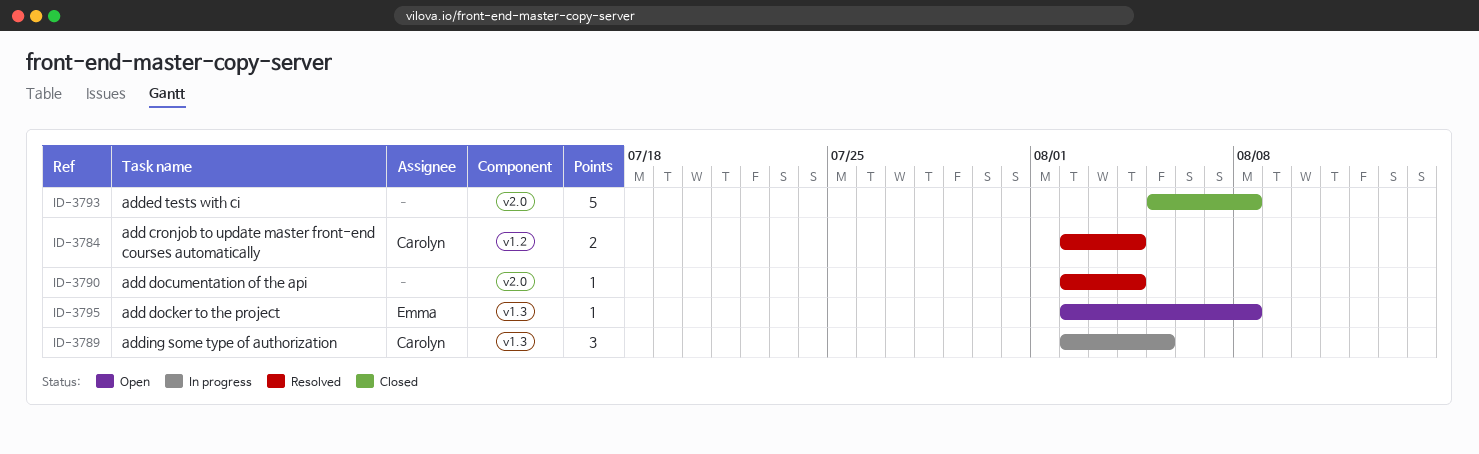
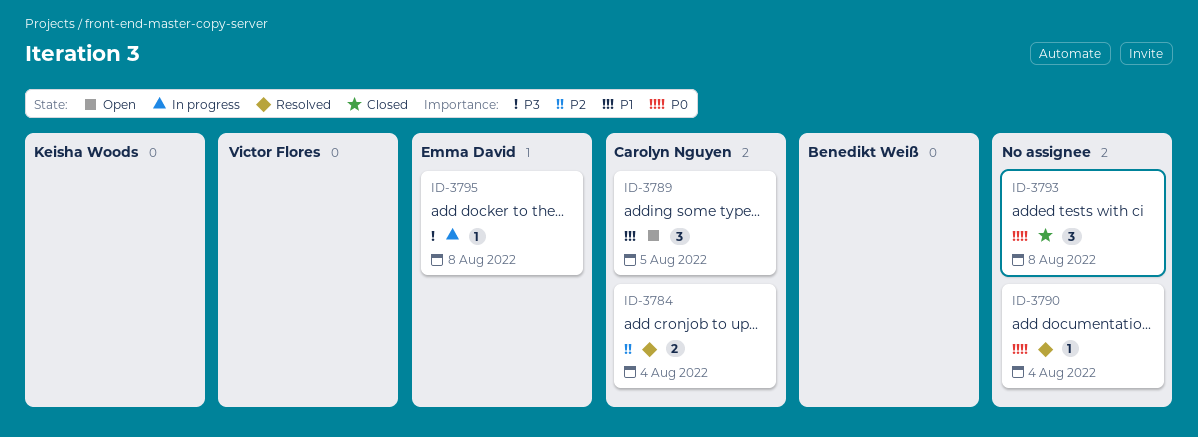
ID-3789, status: In progress -> Open
ID-3793, estimate: 5 -> 3
ID-3795, status: Open -> In progress

